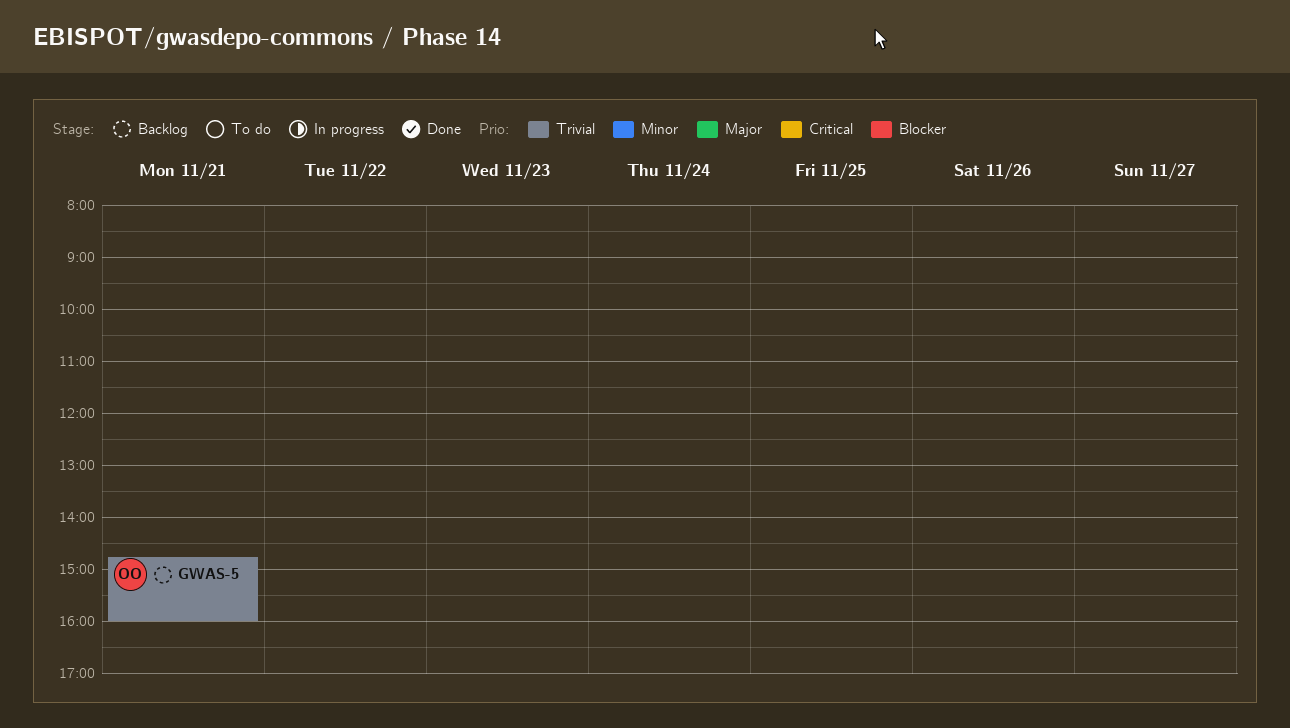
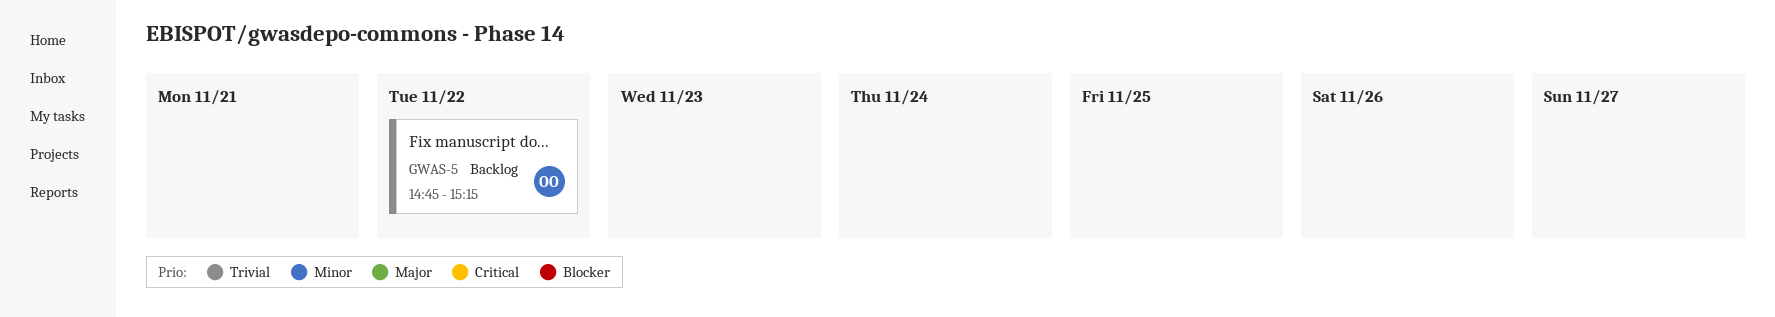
GWAS-5, day: Nov 21 -> Nov 22
GWAS-5, ends: 16:00 -> 15:15

